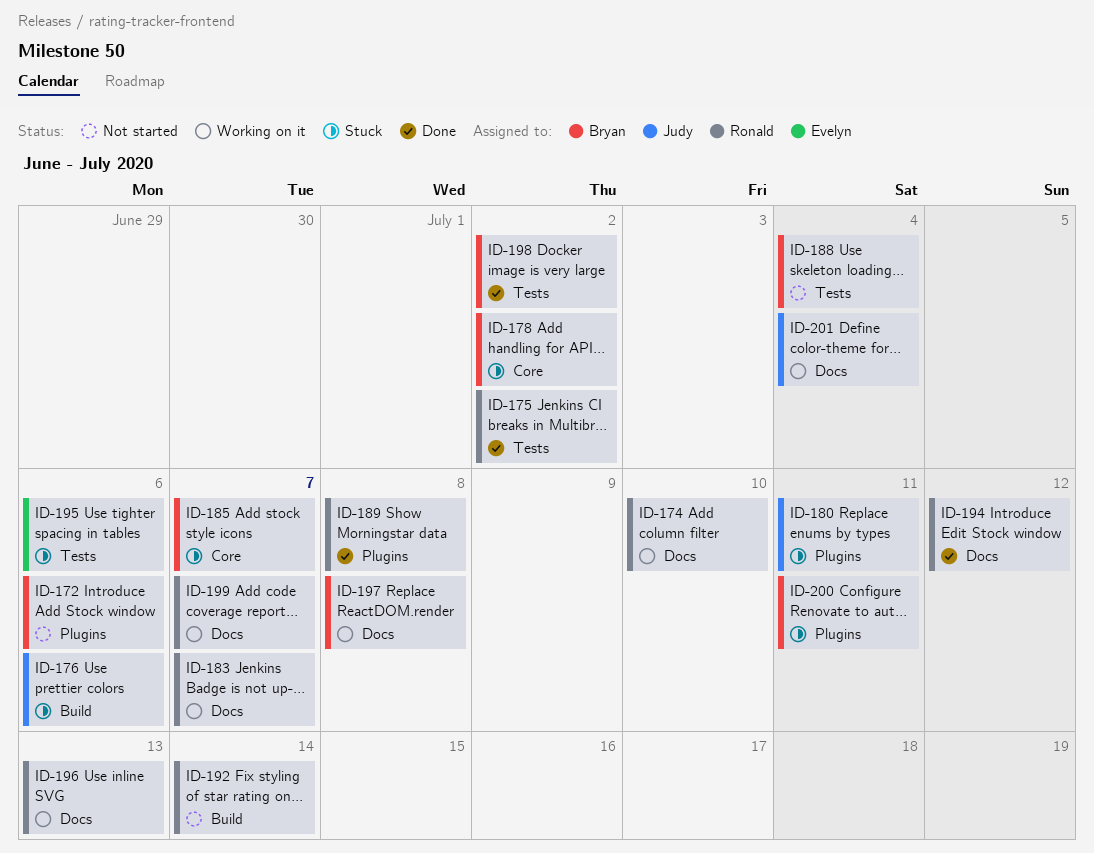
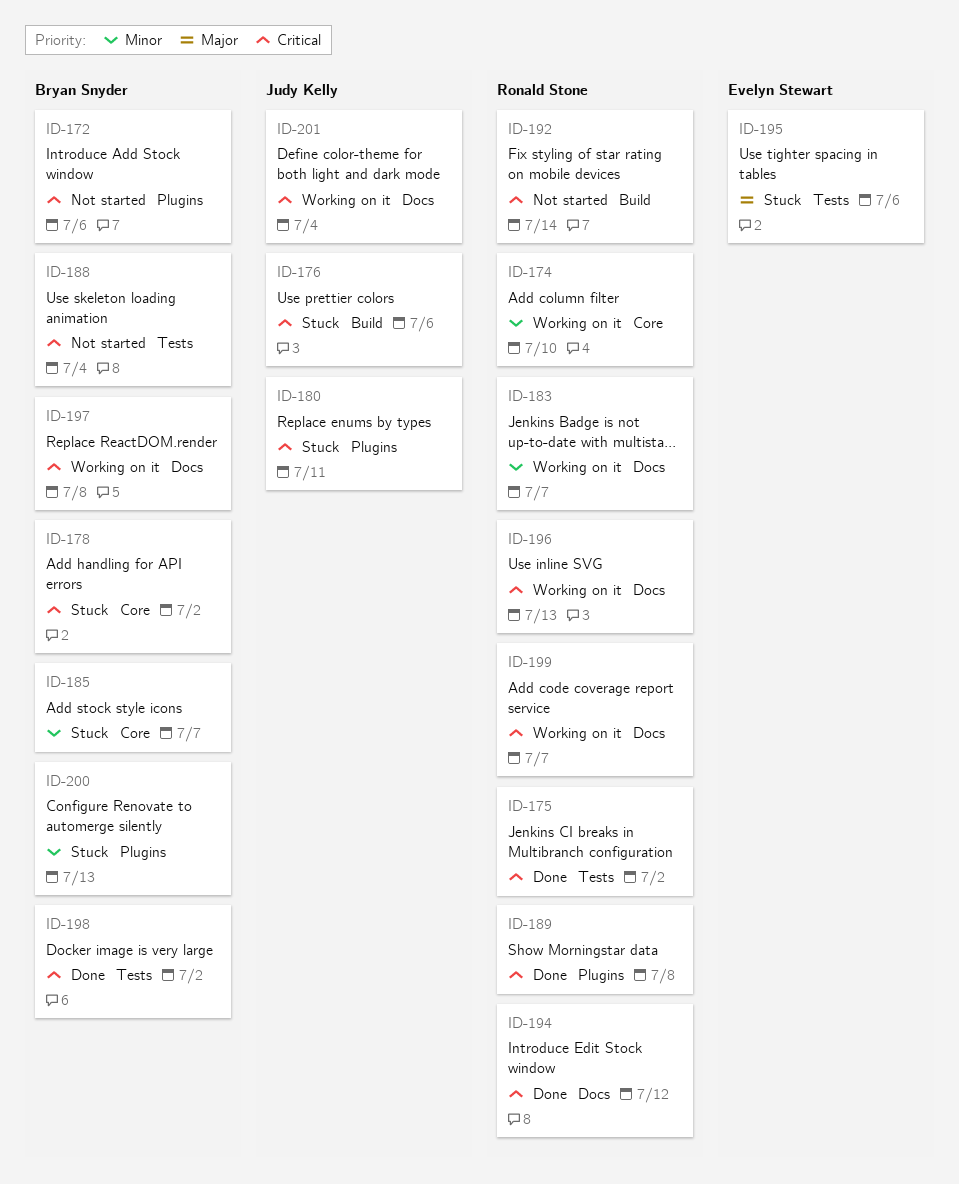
ID-174, label: Docs -> Core
ID-200, due: Jul 11 -> Jul 13

